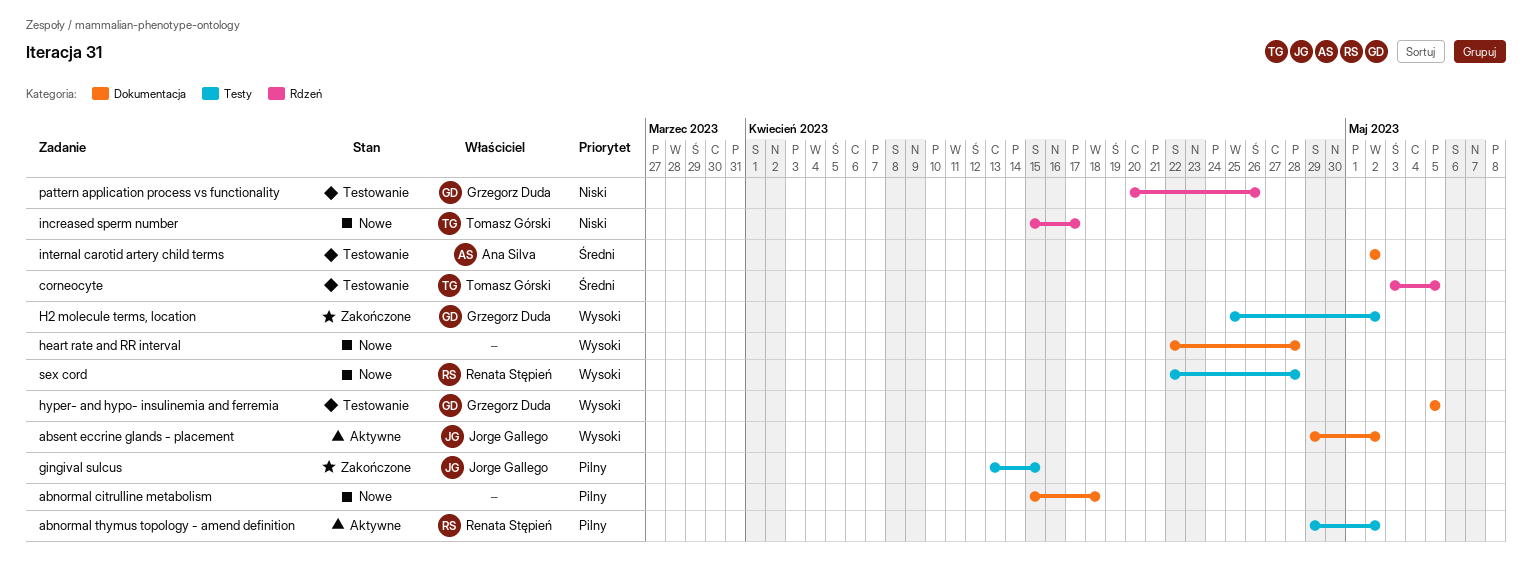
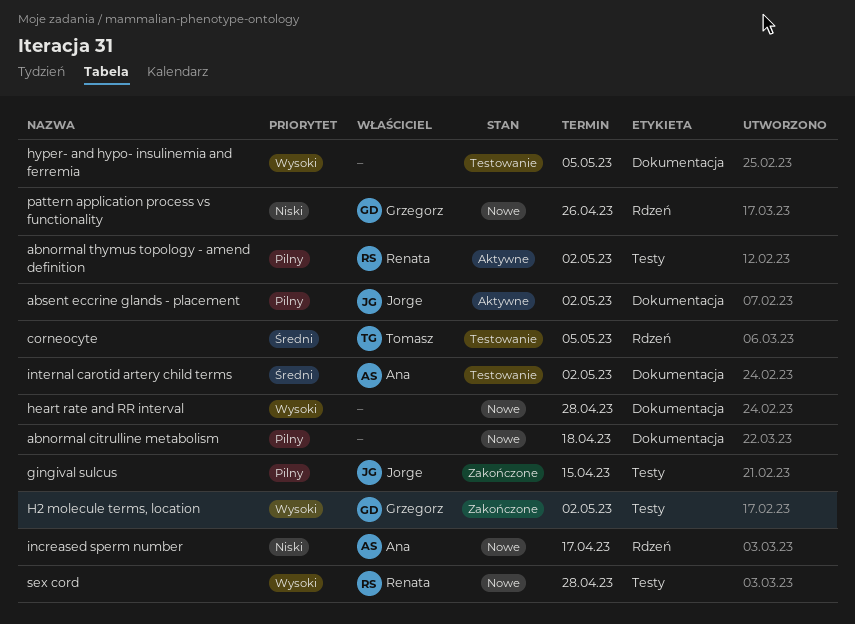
absent eccrine glands - placement, priority: Wysoki -> Pilny
hyper- and hypo- insulinemia and ferremia, owner: Grzegorz Duda -> none
increased sperm number, owner: Tomasz Górski -> Ana Silva
pattern application process vs functionality, status: Testowanie -> Nowe

